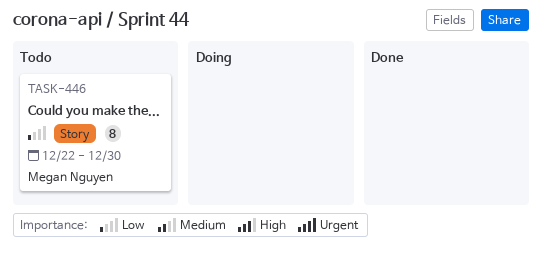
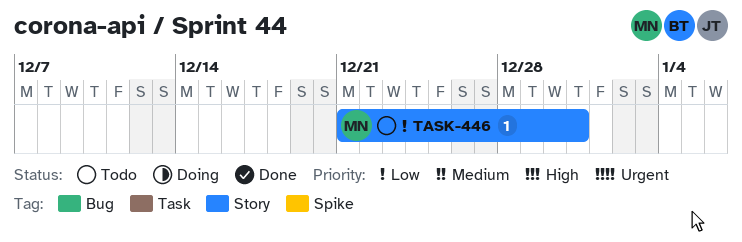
TASK-446, estimate: 8 -> 1
TASK-446, start: Dec 22 -> Dec 21
TASK-446, due: Dec 30 -> Dec 31

